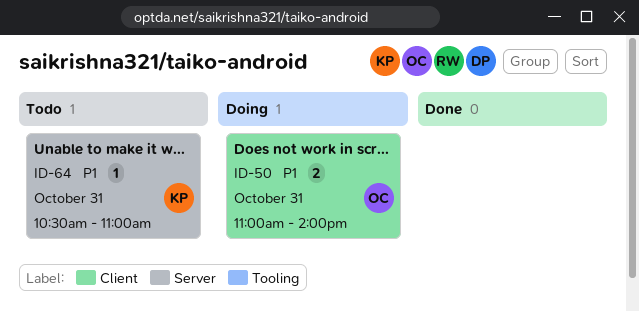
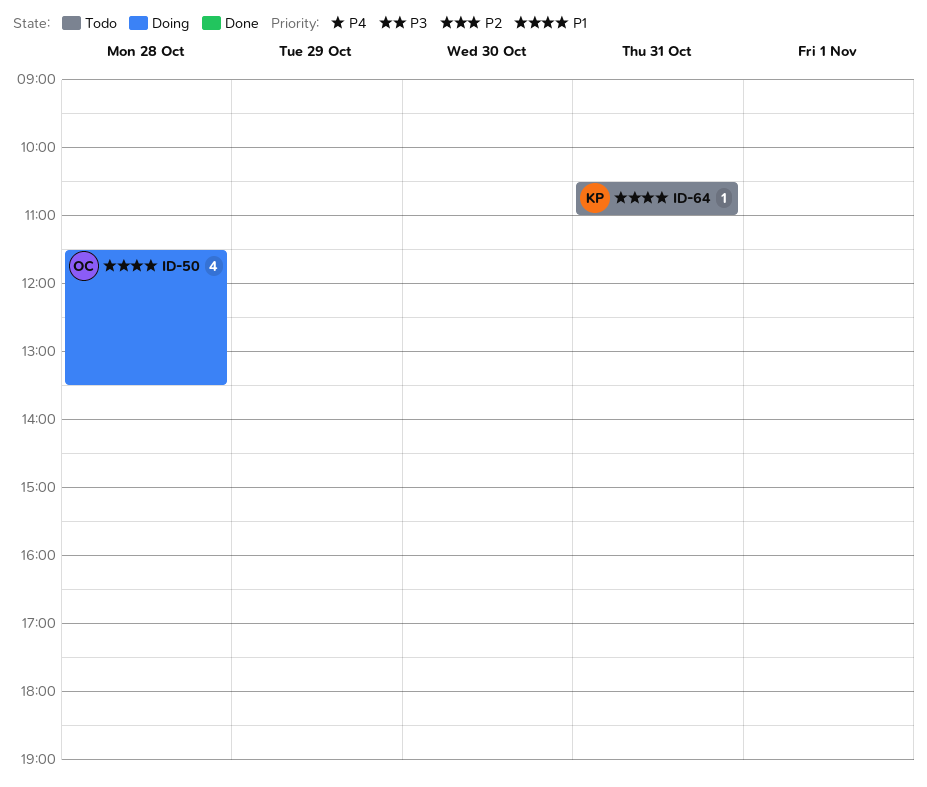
ID-50, estimate: 2 -> 4
ID-50, day: Oct 31 -> Oct 28
ID-50, begins: 11:00 -> 11:30
ID-50, ends: 14:00 -> 13:30

